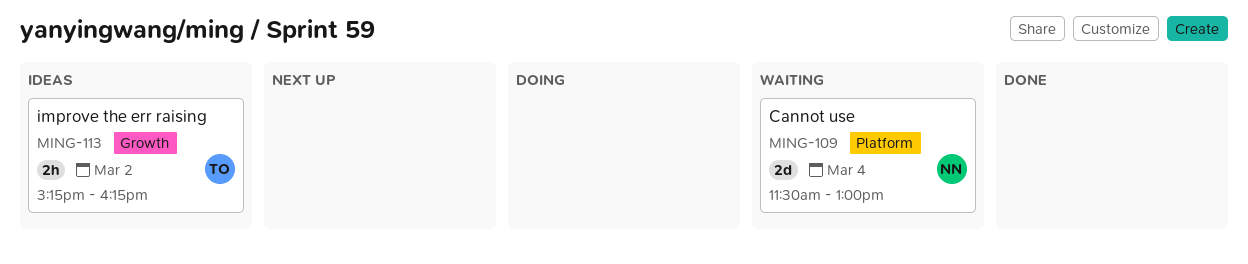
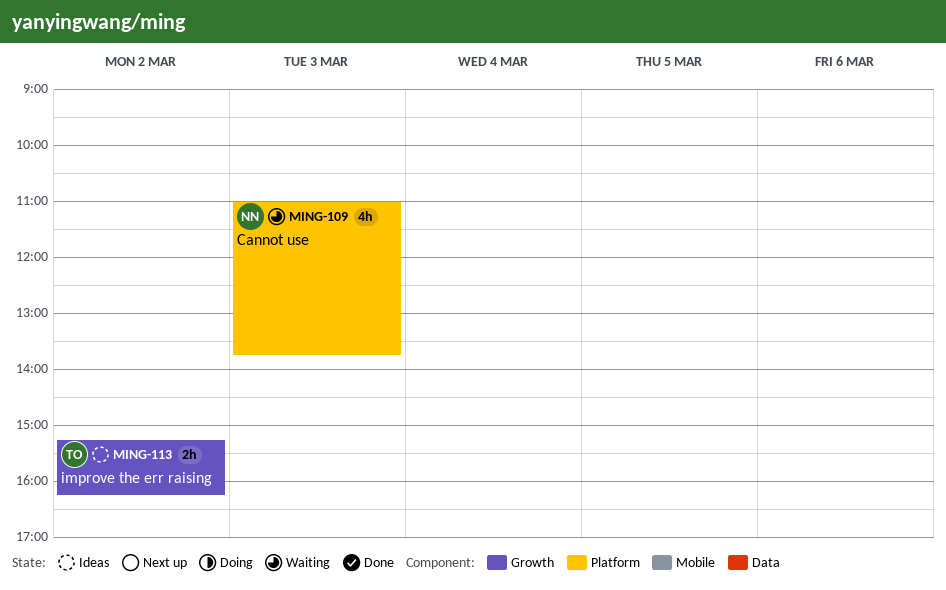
MING-109, estimate: 2d -> 4h
MING-109, day: Mar 4 -> Mar 3
MING-109, begins: 11:30 -> 11:00
MING-109, ends: 13:00 -> 13:45

